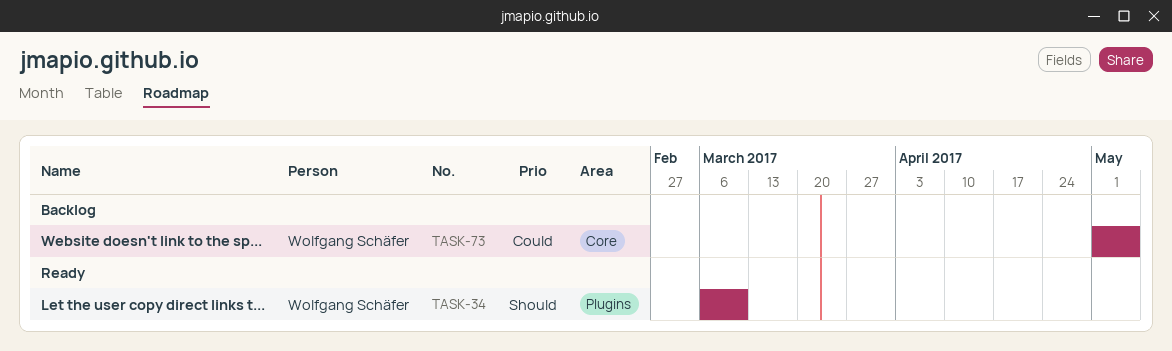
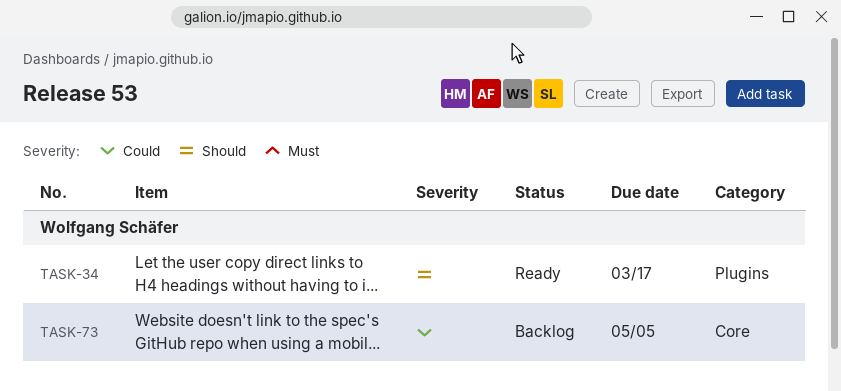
TASK-34, due: Mar 10 -> Mar 17

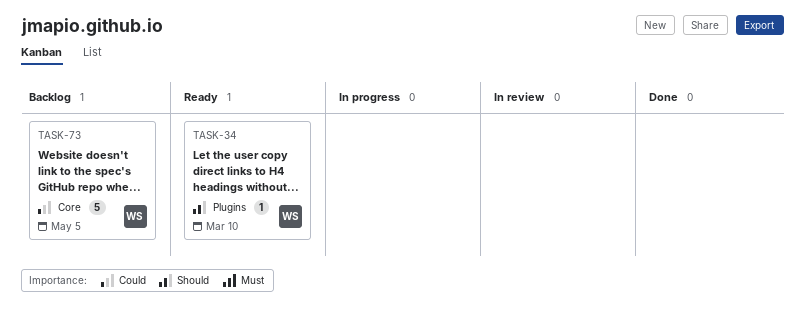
TASK-34, due: Mar 17 -> Mar 10

